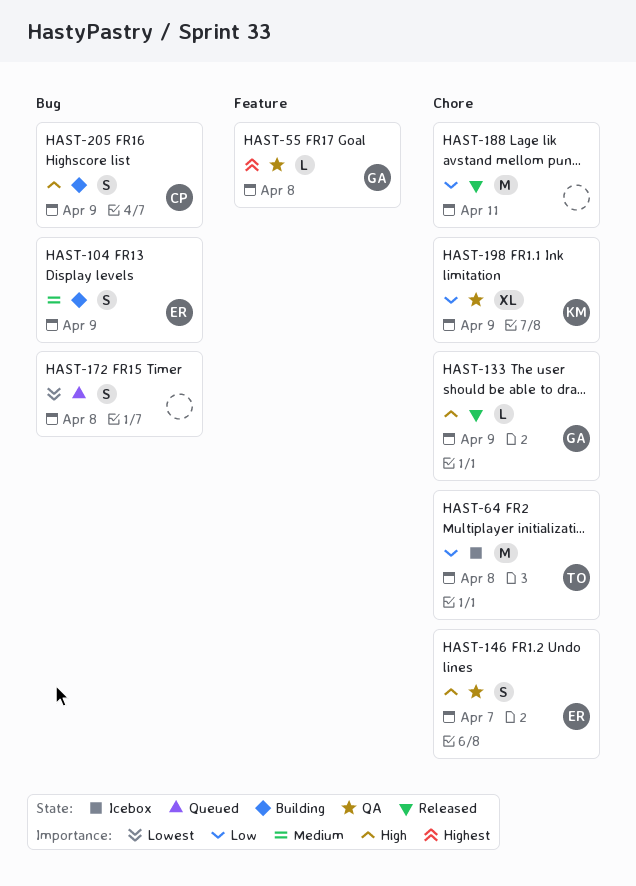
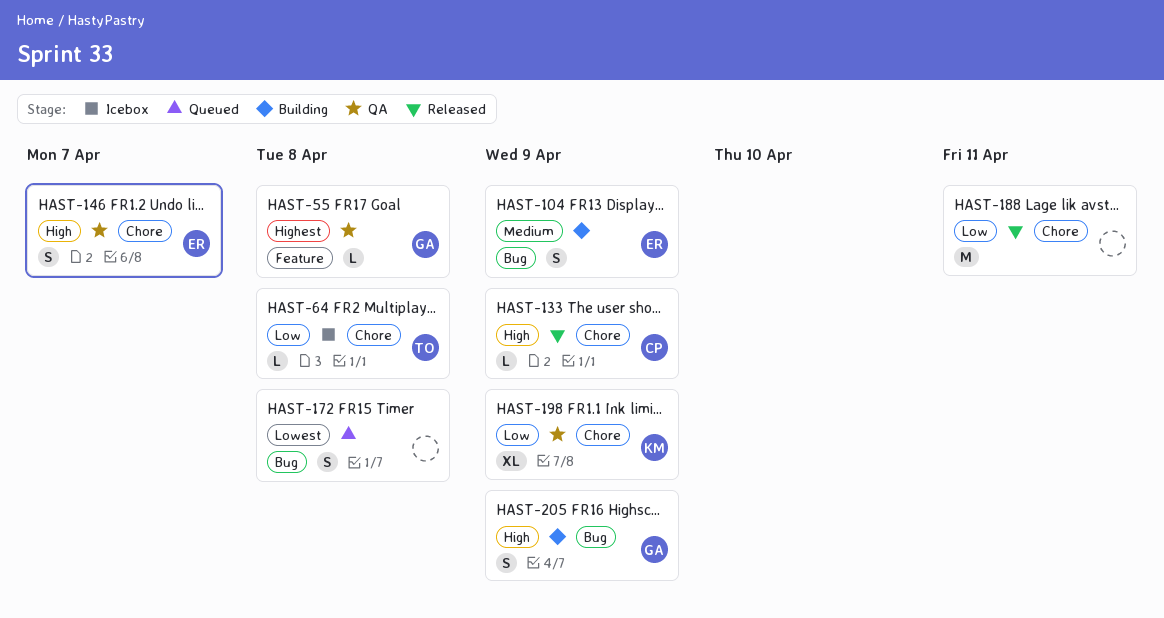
HAST-64, estimate: M -> L
HAST-133, owner: GA -> CP
HAST-205, owner: CP -> GA

